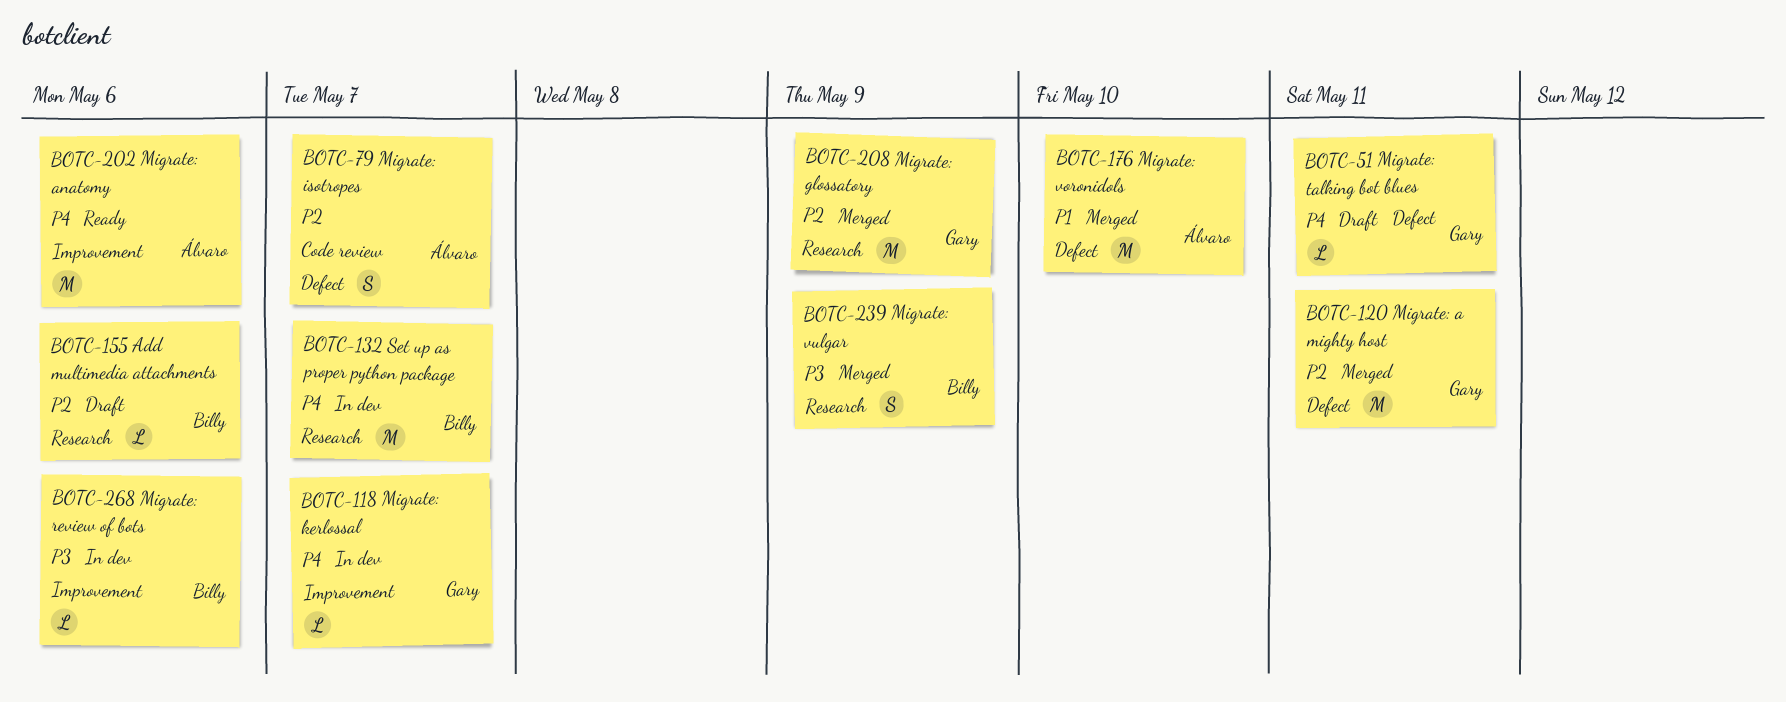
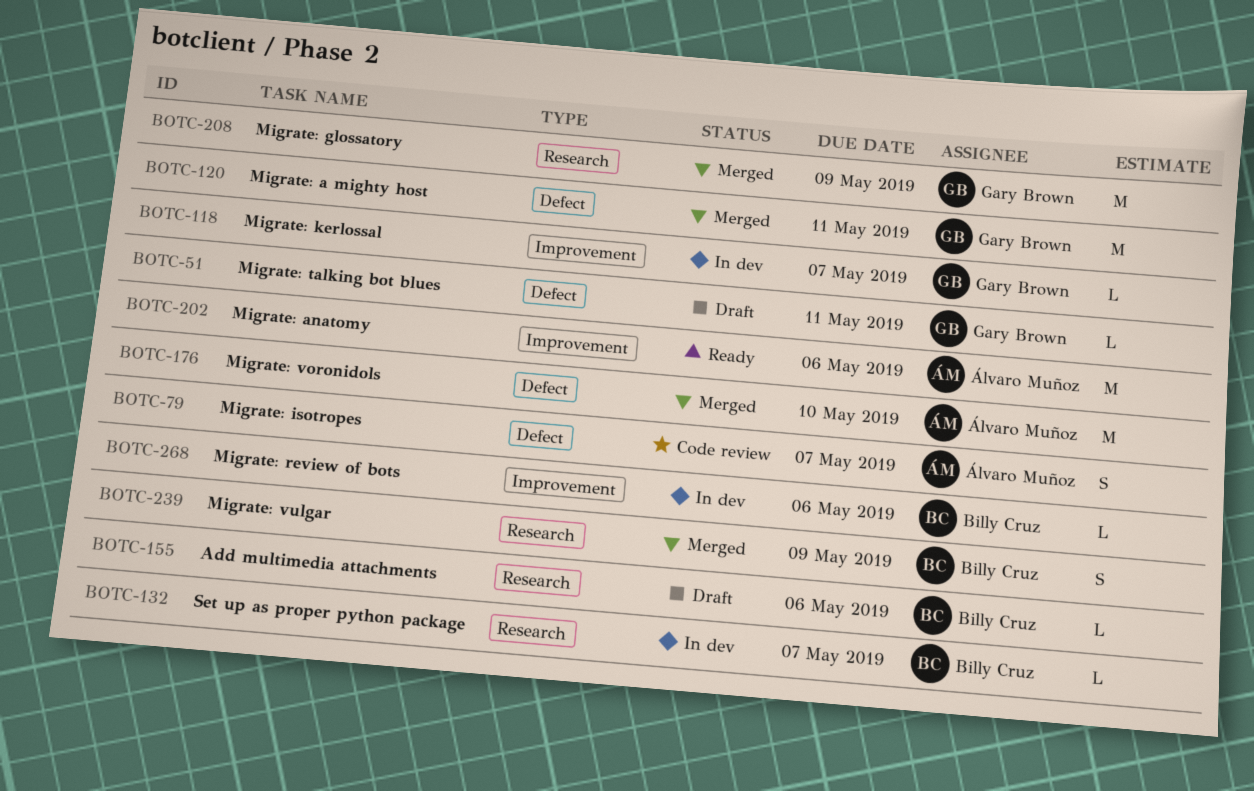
BOTC-132, estimate: M -> L

